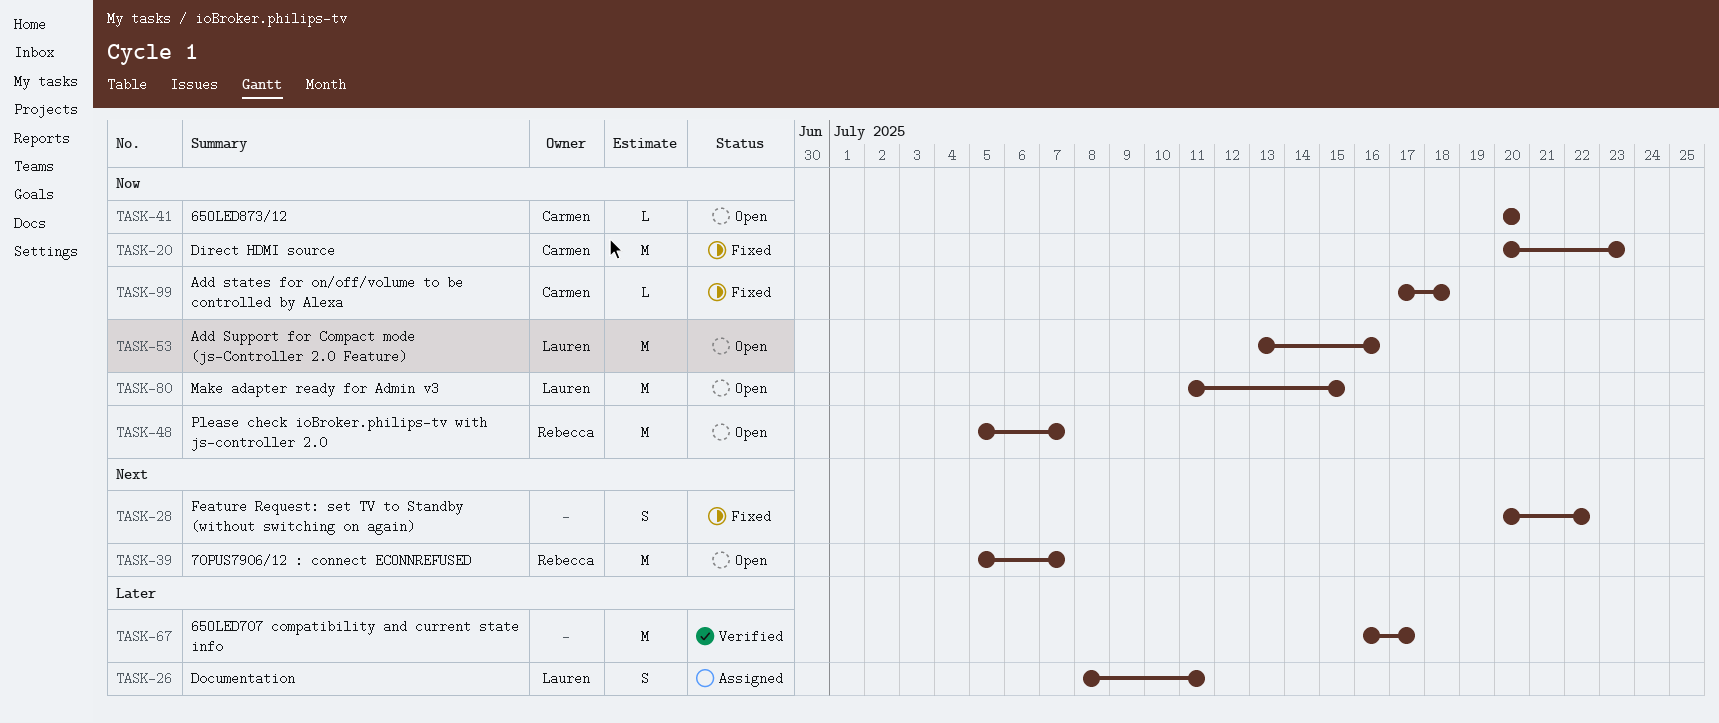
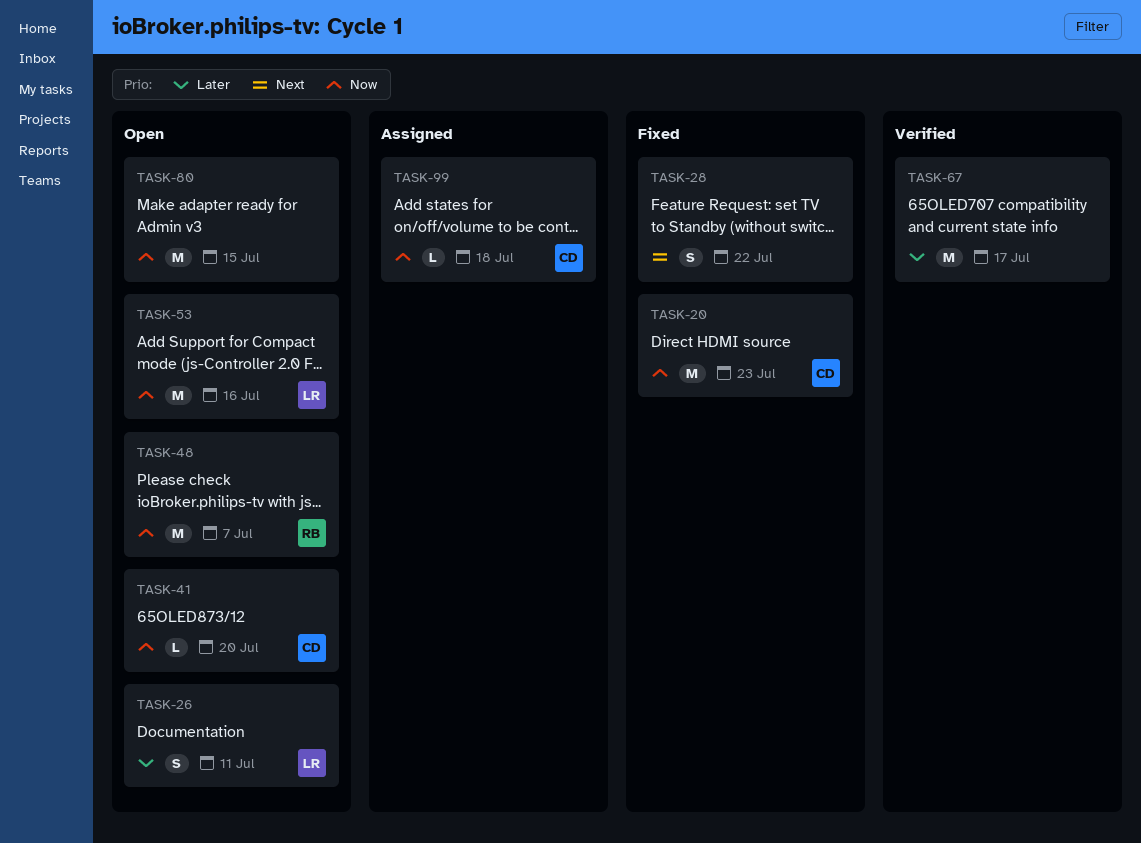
TASK-26, status: Assigned -> Open
TASK-39: present -> none
TASK-80, owner: Lauren -> none
TASK-99, status: Fixed -> Assigned

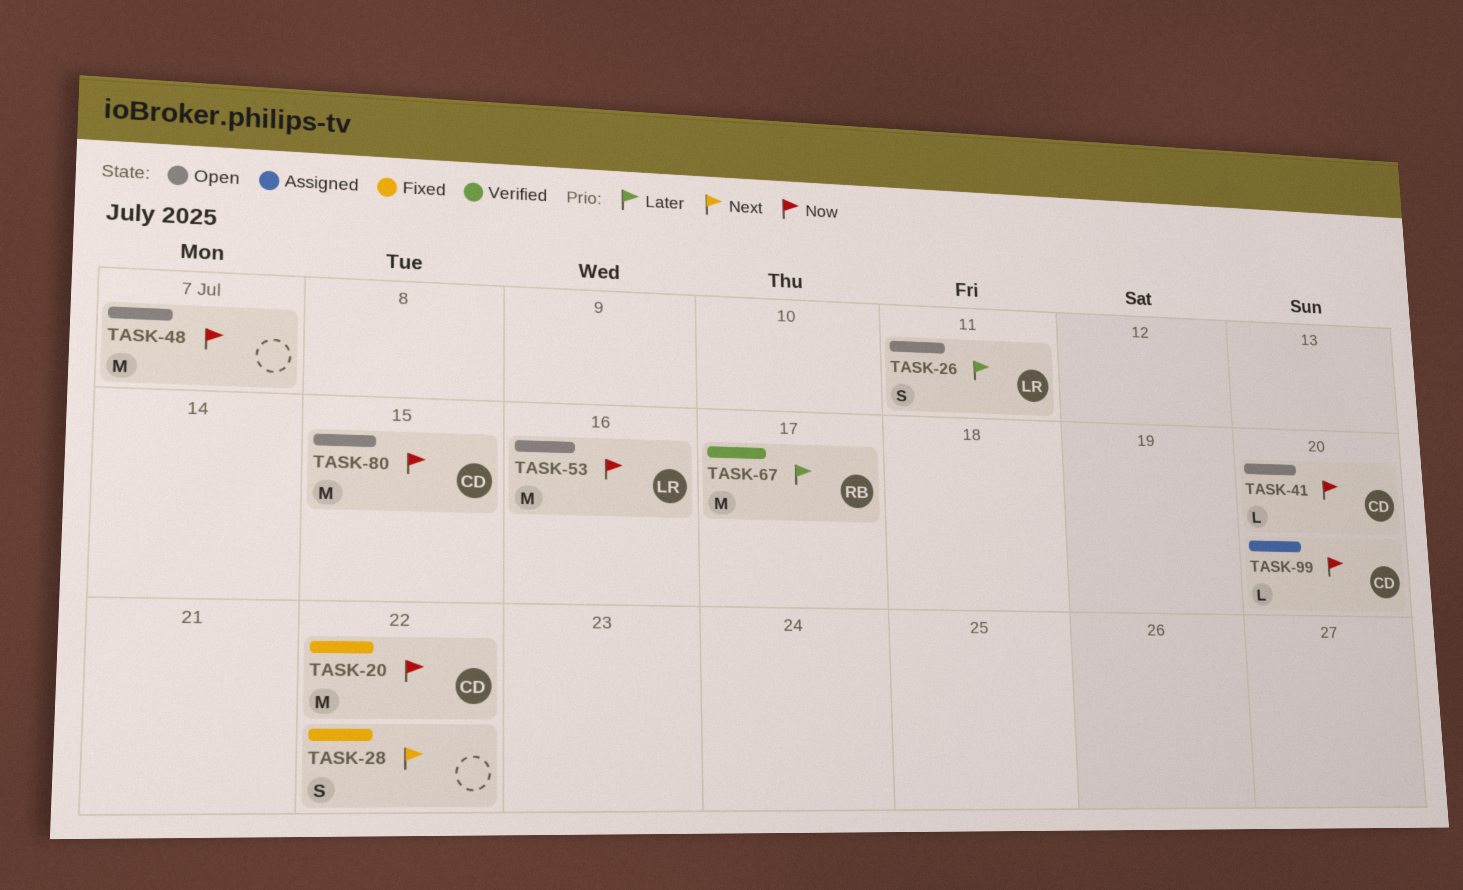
TASK-20, due: Jul 23 -> Jul 22
TASK-48, owner: RB -> none
TASK-67, owner: none -> RB
TASK-80, owner: none -> CD
TASK-99, due: Jul 18 -> Jul 20

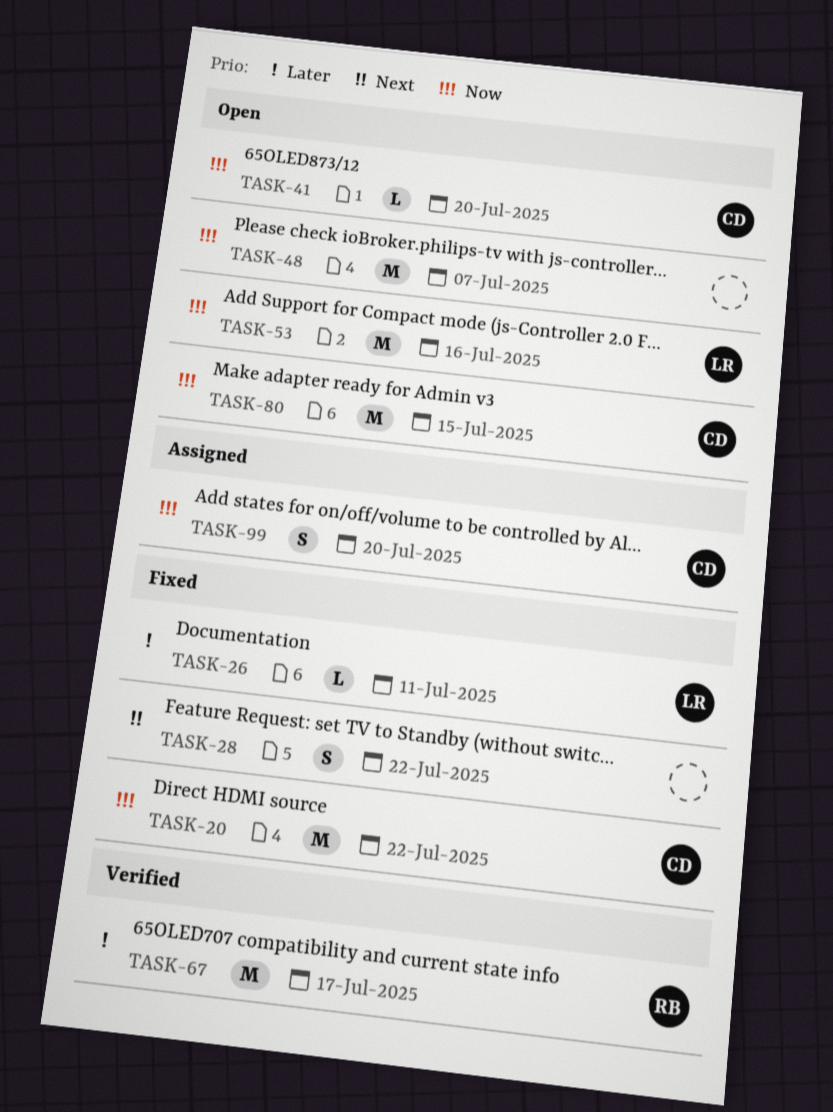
TASK-26, status: Open -> Fixed
TASK-26, estimate: S -> L
TASK-99, estimate: L -> S

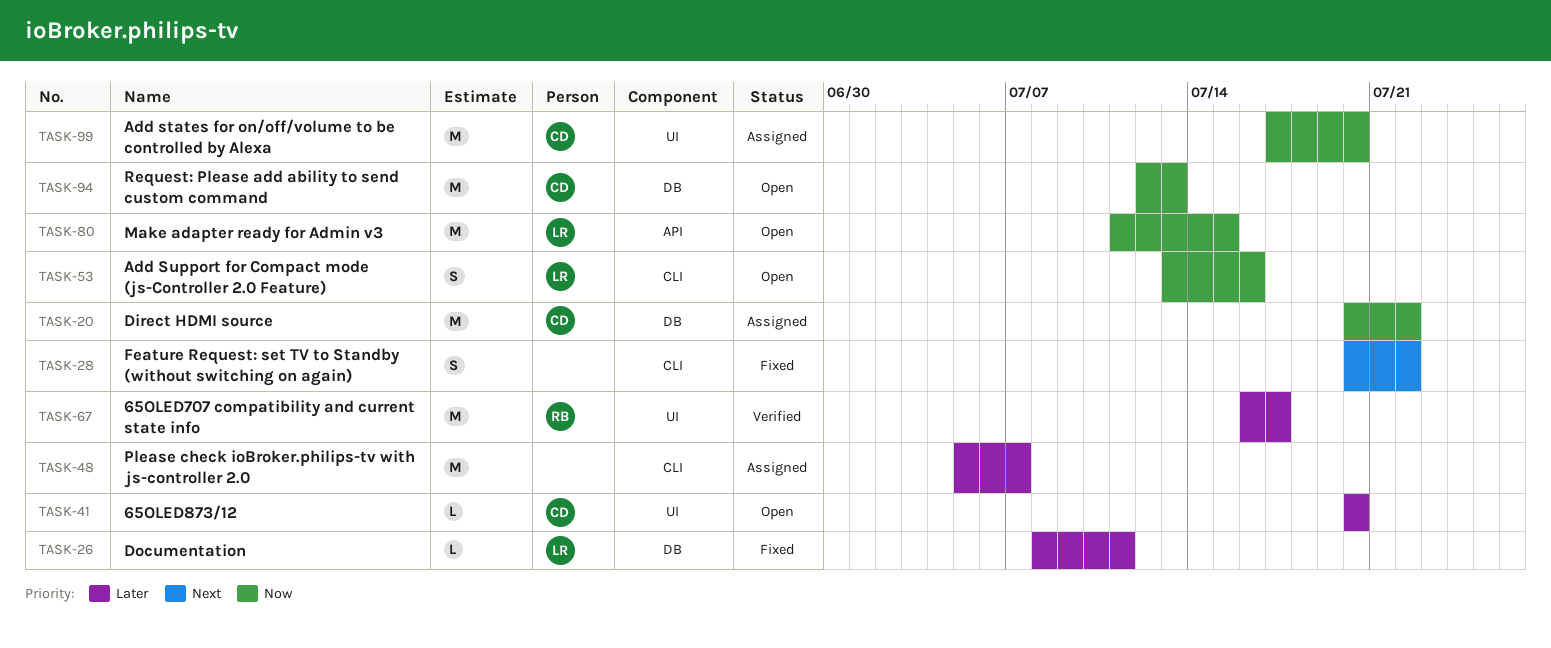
TASK-20, status: Fixed -> Assigned
TASK-41, priority: Now -> Later
TASK-48, status: Open -> Assigned
TASK-48, priority: Now -> Later
TASK-53, estimate: M -> S
TASK-80, owner: CD -> LR
TASK-94: none -> present
TASK-99, estimate: S -> M

